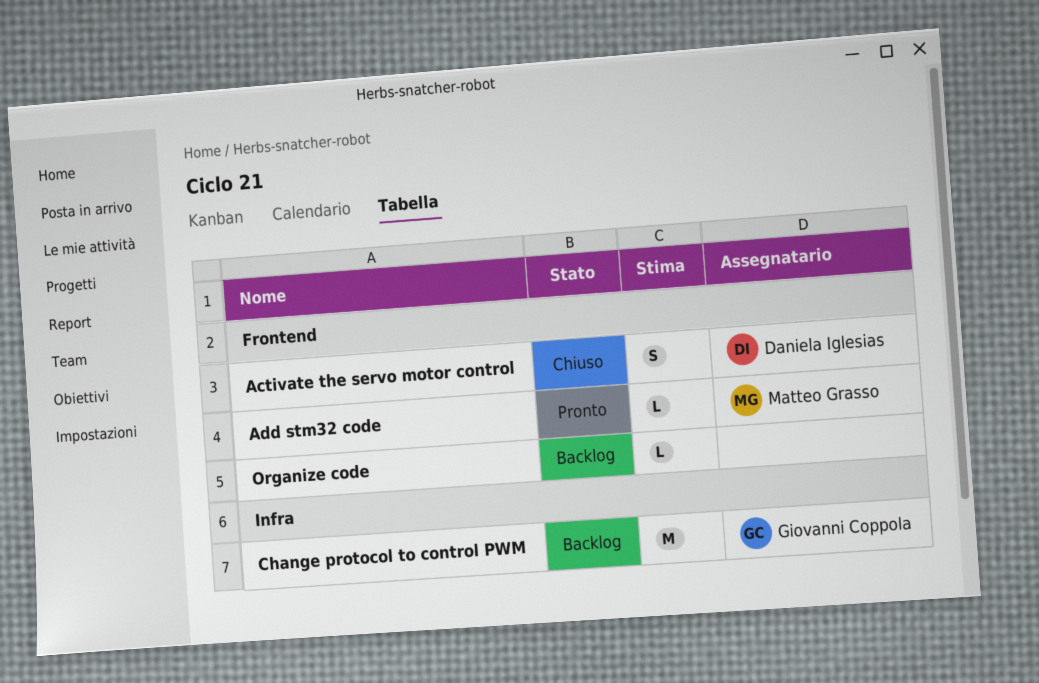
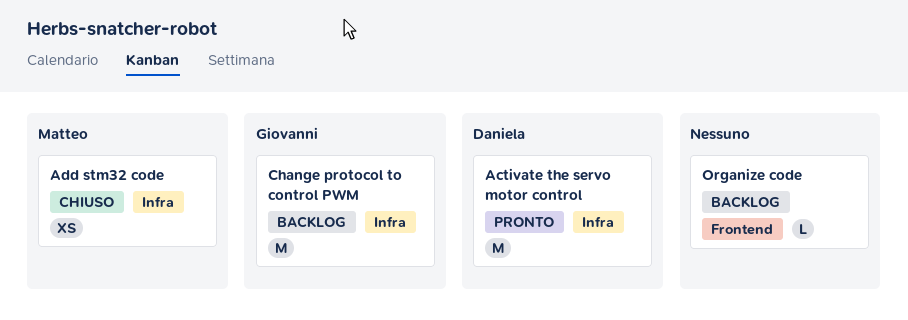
Activate the servo motor control, status: Chiuso -> Pronto
Activate the servo motor control, label: Frontend -> Infra
Activate the servo motor control, estimate: S -> M
Add stm32 code, status: Pronto -> Chiuso
Add stm32 code, label: Frontend -> Infra
Add stm32 code, estimate: L -> XS

